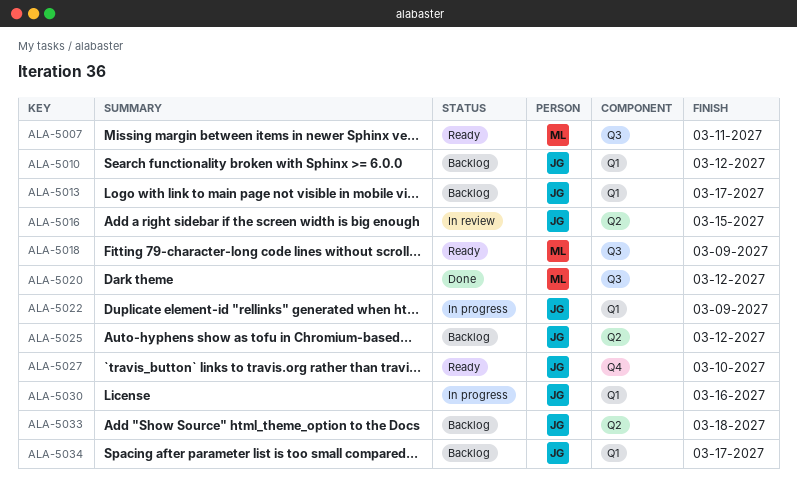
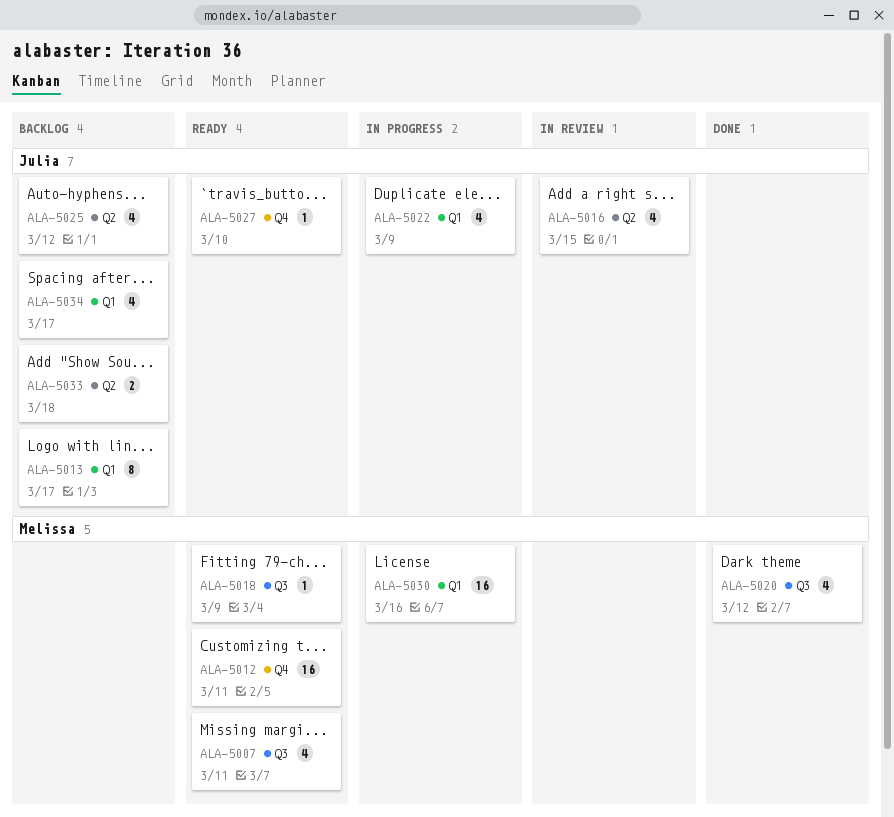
ALA-5010: present -> none
ALA-5012: none -> present
ALA-5030, owner: Julia -> Melissa

